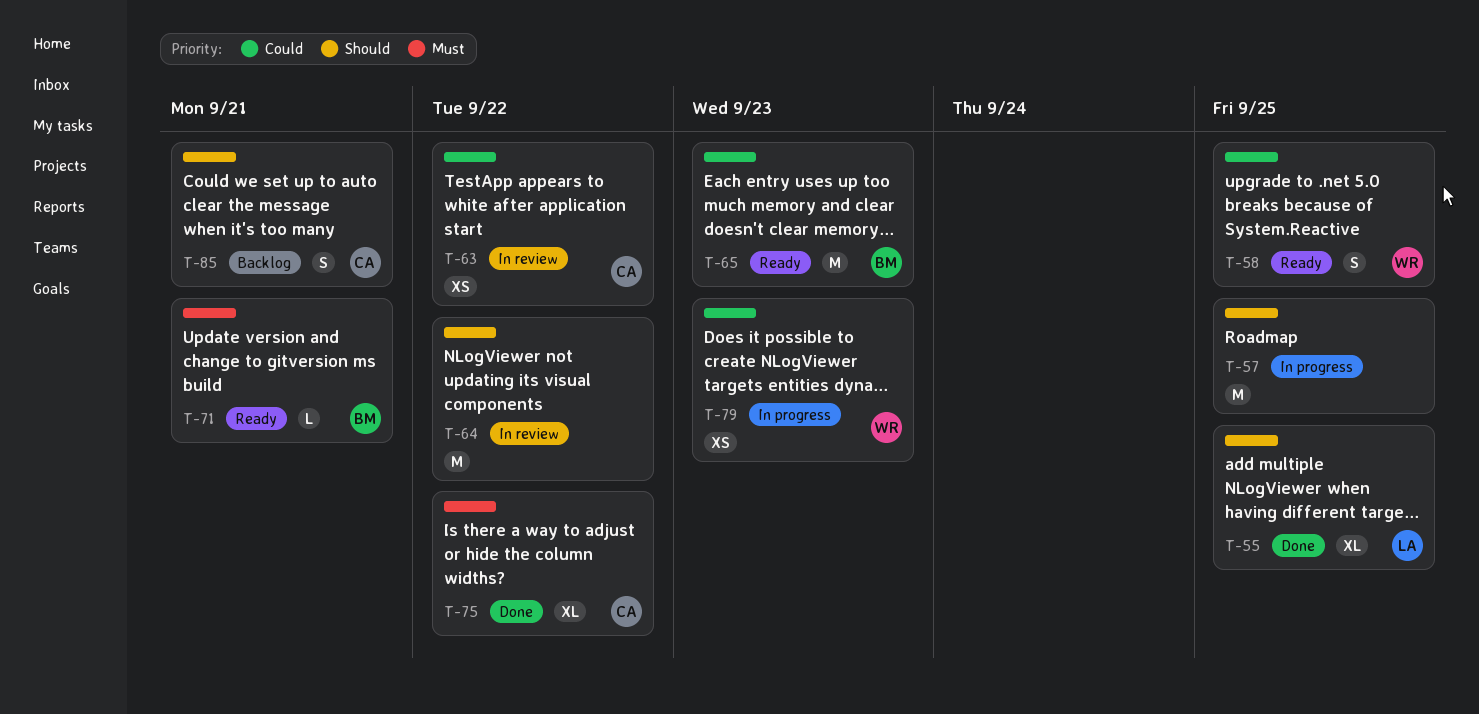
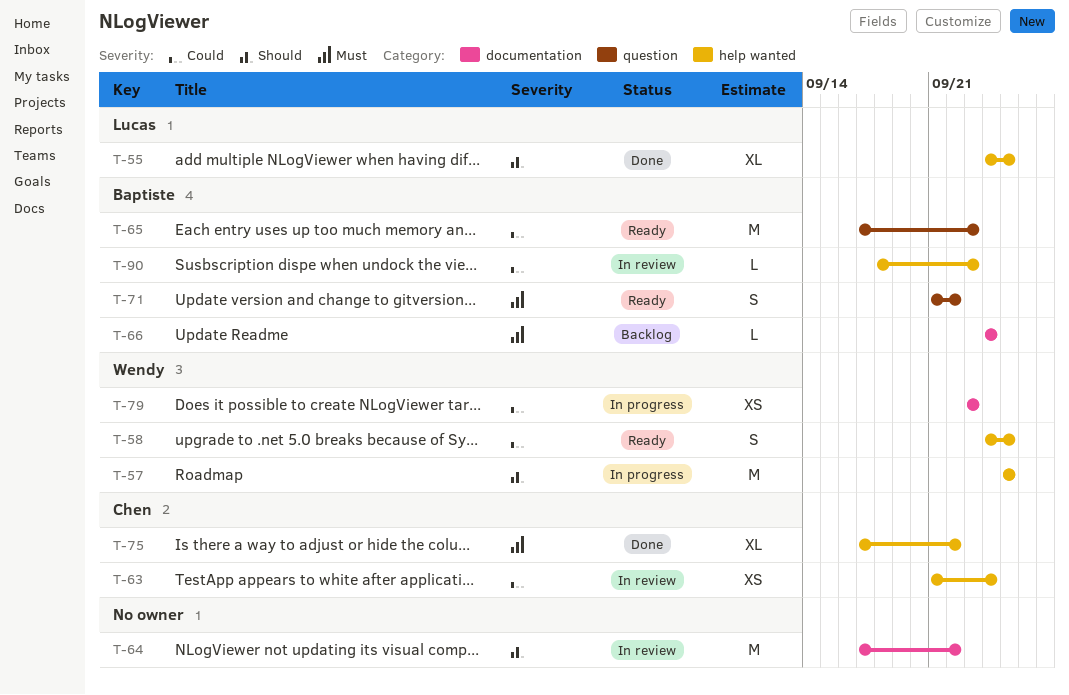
T-57, owner: none -> Wendy
T-63, due: Sep 22 -> Sep 24
T-66: none -> present
T-71, estimate: L -> S
T-71, due: Sep 21 -> Sep 22
T-85: present -> none
T-90: none -> present

